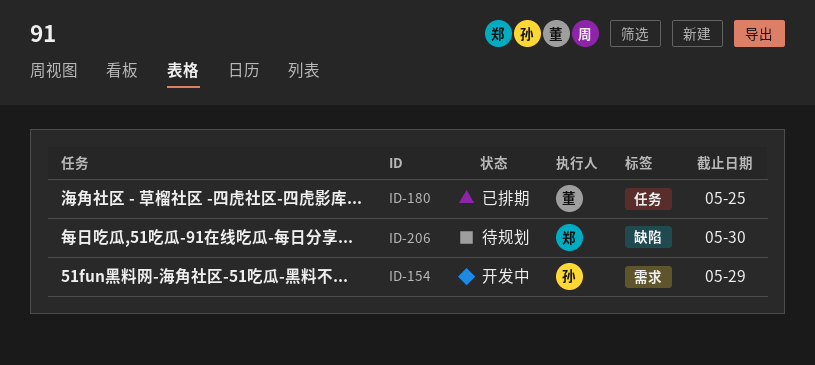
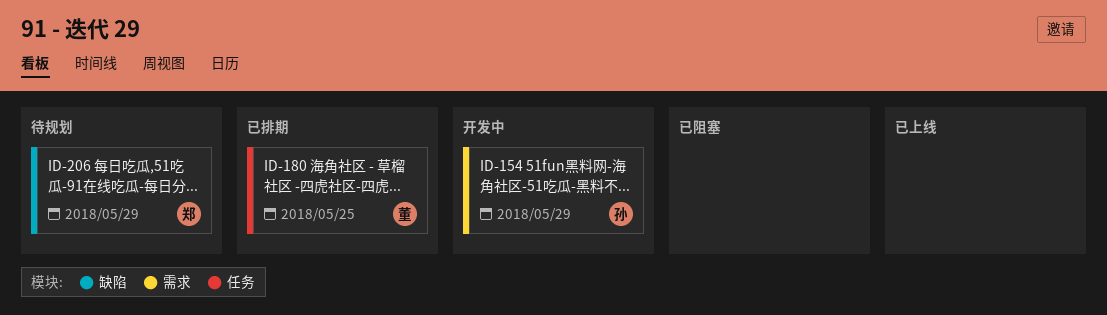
ID-206, due: May 30 -> May 29

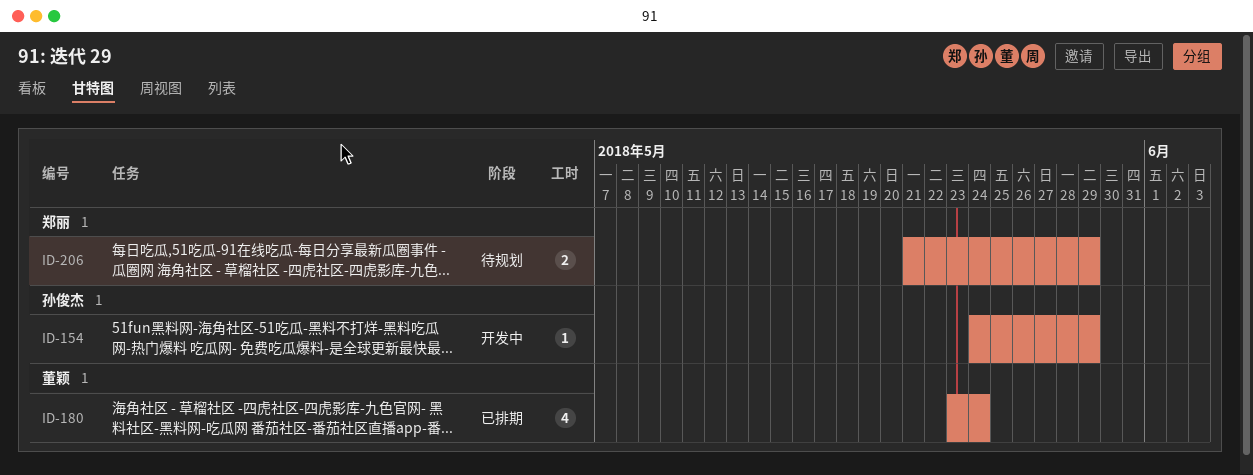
ID-180, due: May 25 -> May 24

